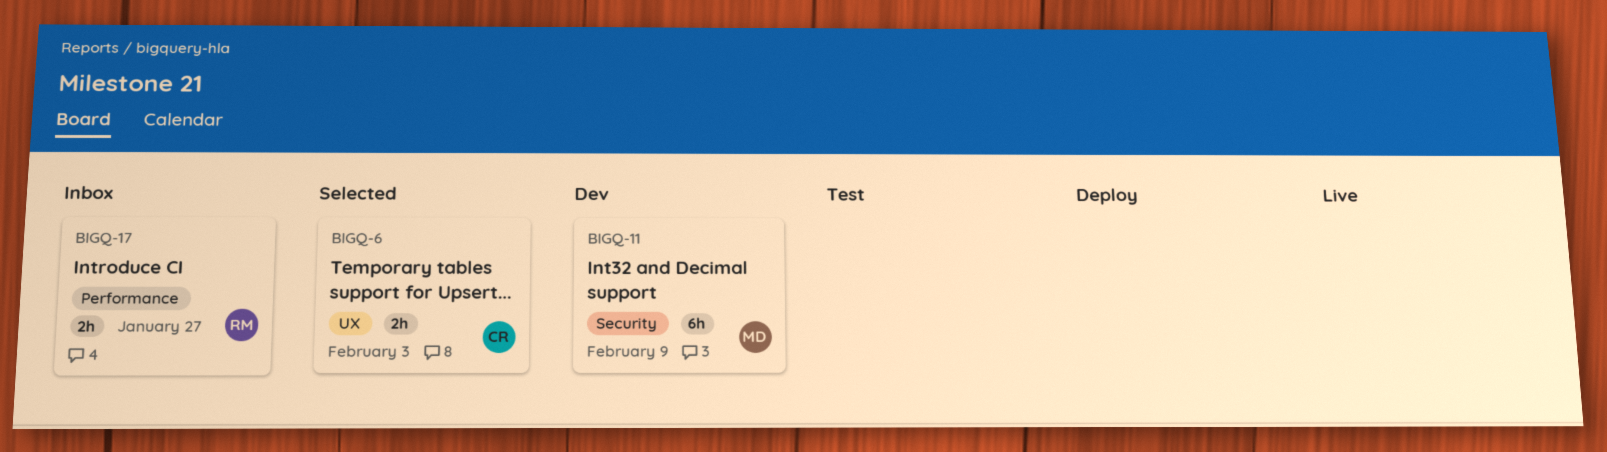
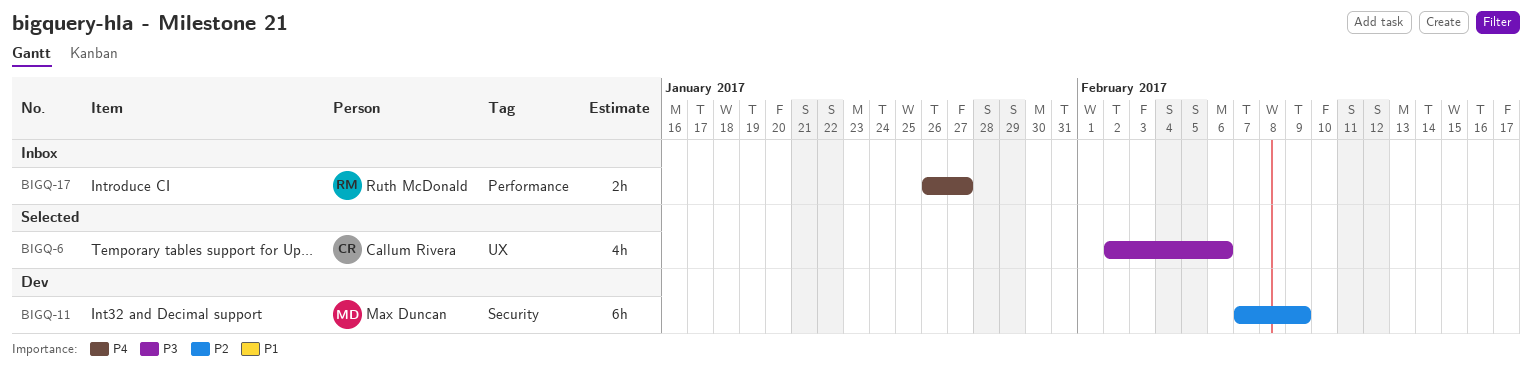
BIGQ-6, estimate: 2h -> 4h
BIGQ-6, due: Feb 3 -> Feb 6

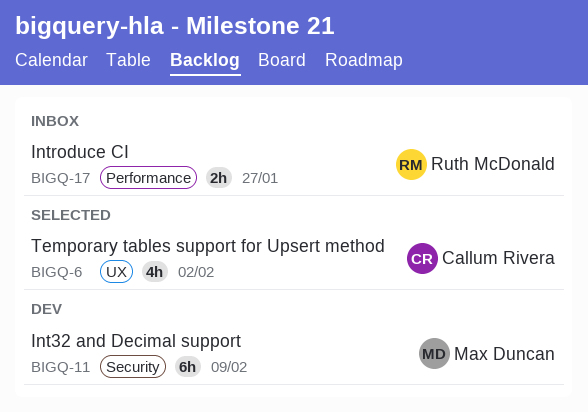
BIGQ-6, due: Feb 6 -> Feb 2

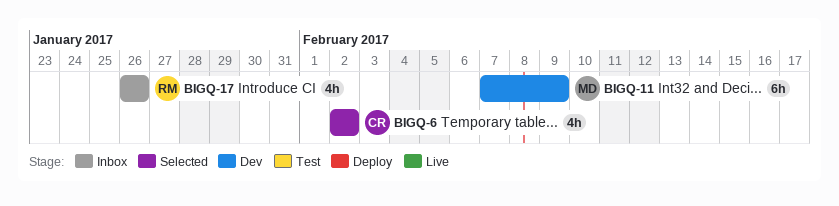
BIGQ-17, estimate: 2h -> 4h
BIGQ-17, due: Jan 27 -> Jan 26

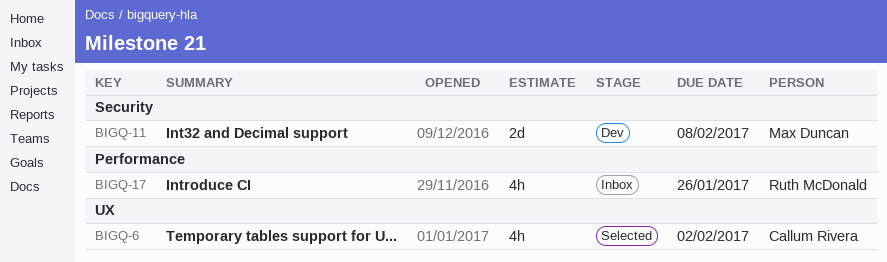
BIGQ-11, estimate: 6h -> 2d
BIGQ-11, due: Feb 9 -> Feb 8

